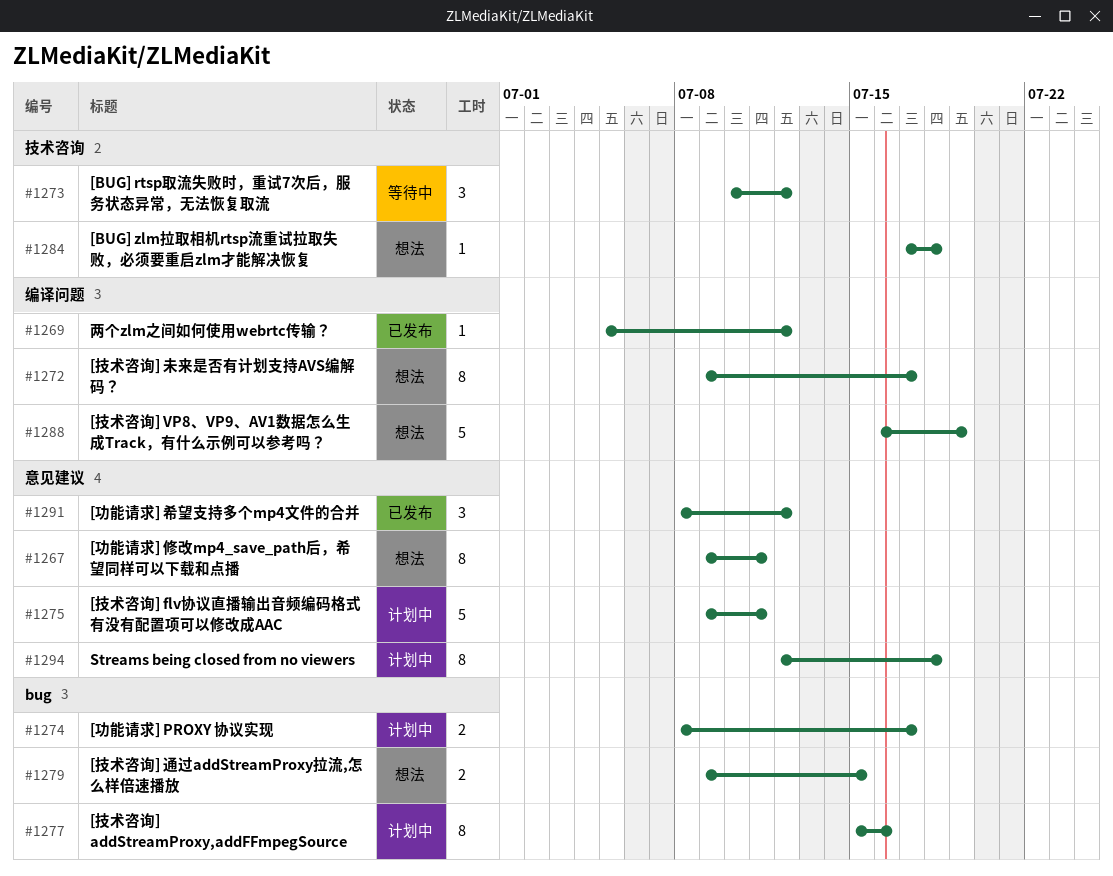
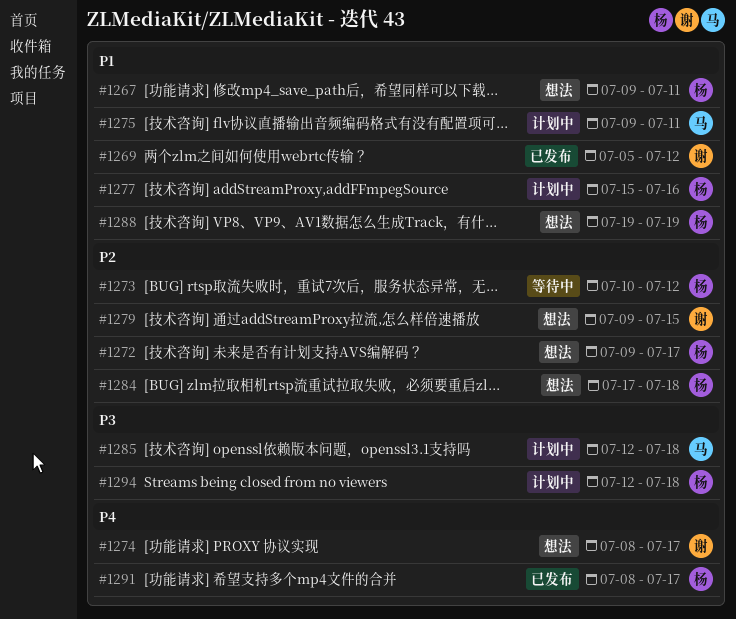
#1274, status: 计划中 -> 想法
#1285: none -> present
#1288, start: Jul 16 -> Jul 19
#1291, due: Jul 12 -> Jul 17

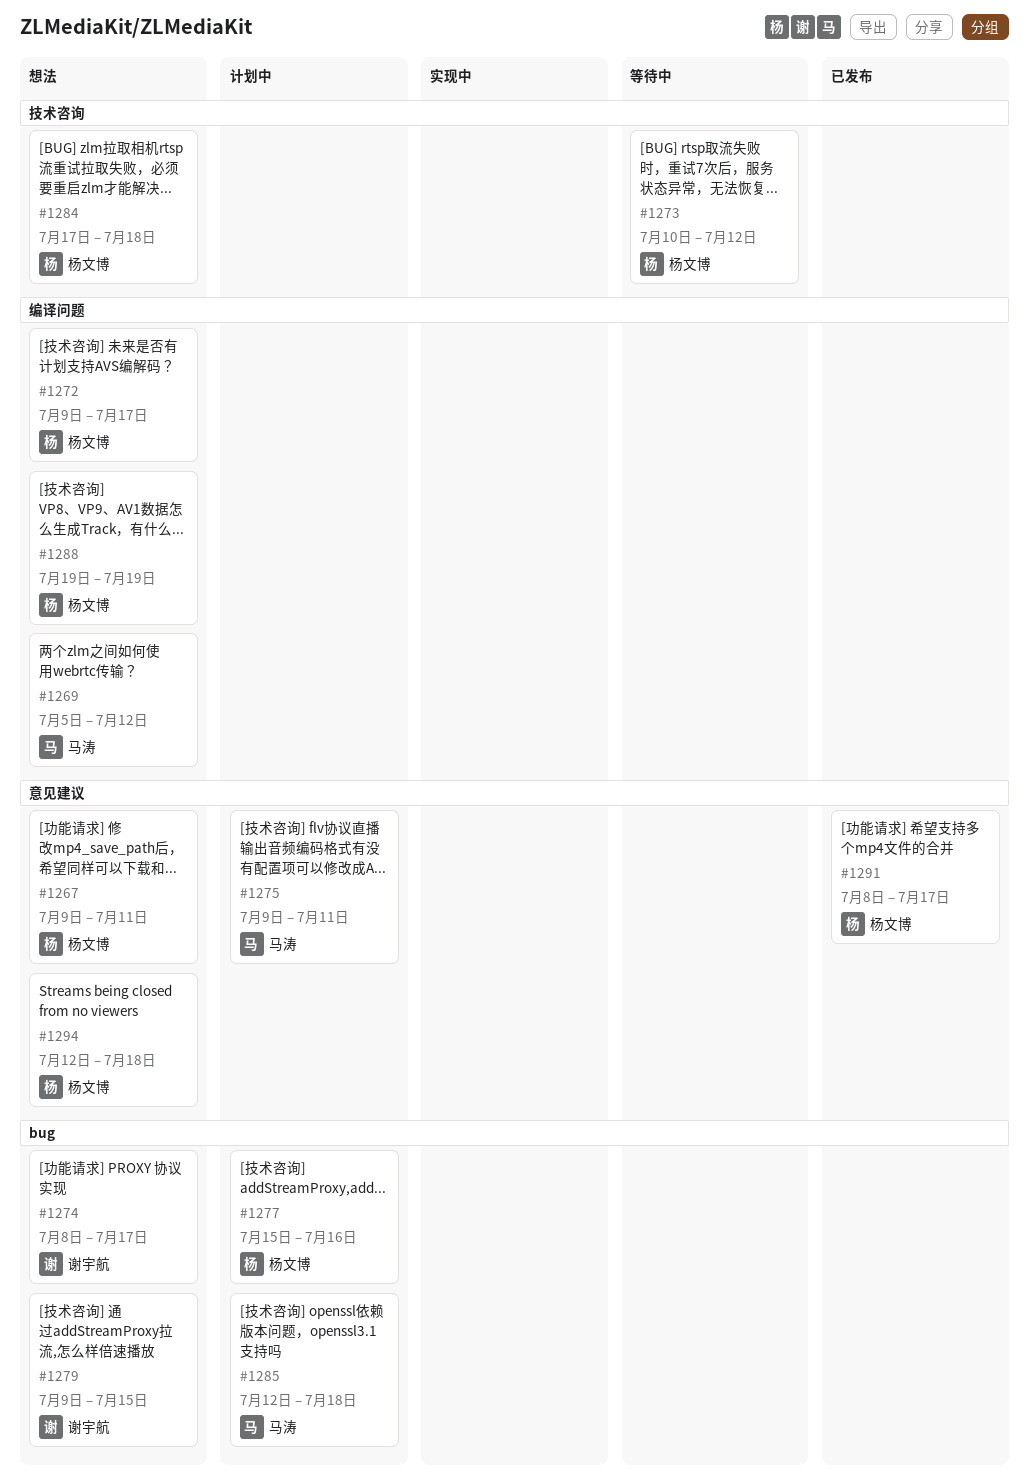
#1269, status: 已发布 -> 想法
#1269, owner: 谢宇航 -> 马涛
#1294, status: 计划中 -> 想法

